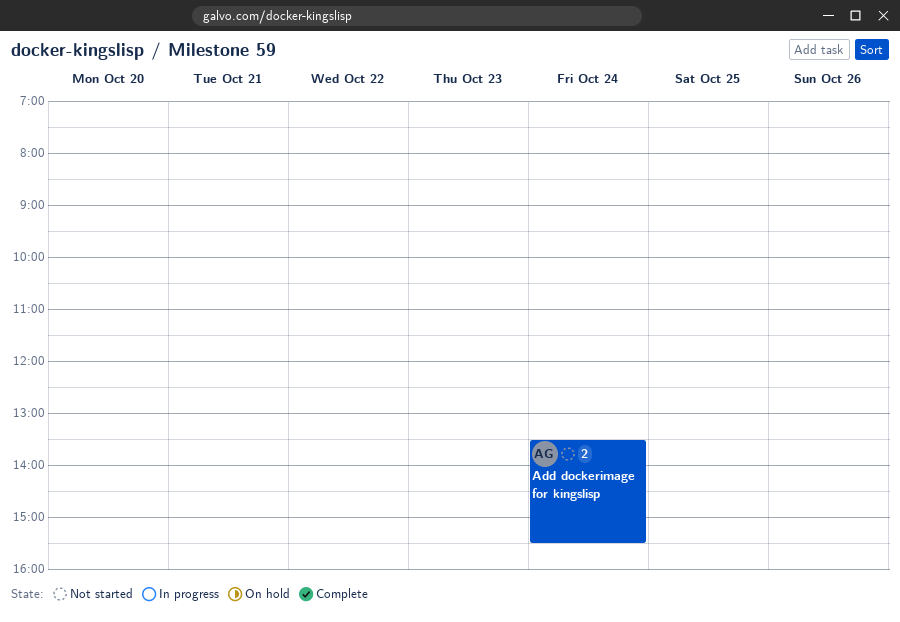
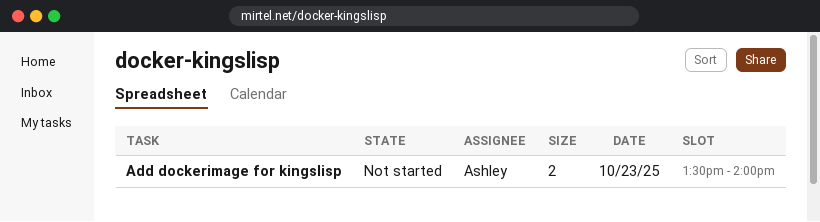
Add dockerimage for kingslisp, day: Oct 24 -> Oct 23
Add dockerimage for kingslisp, ends: 15:30 -> 14:00

